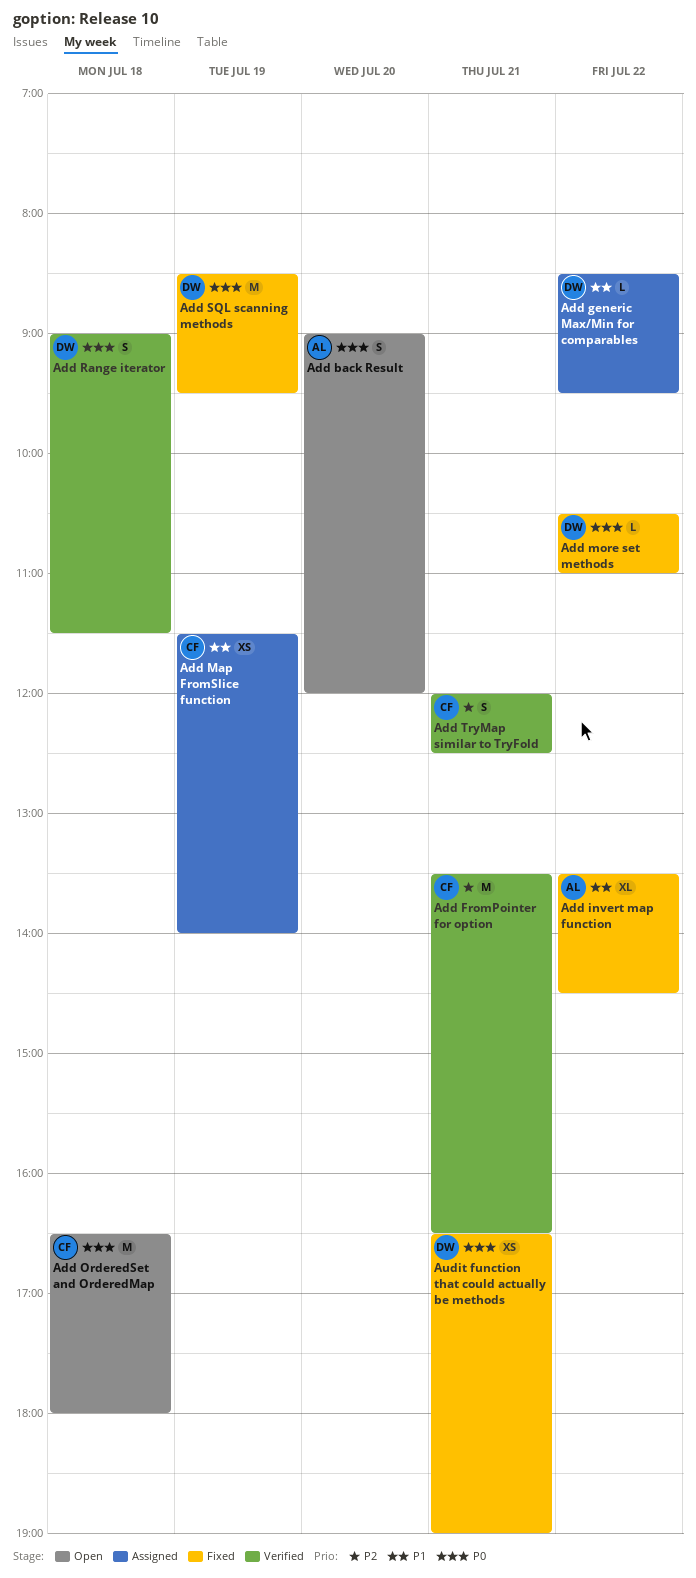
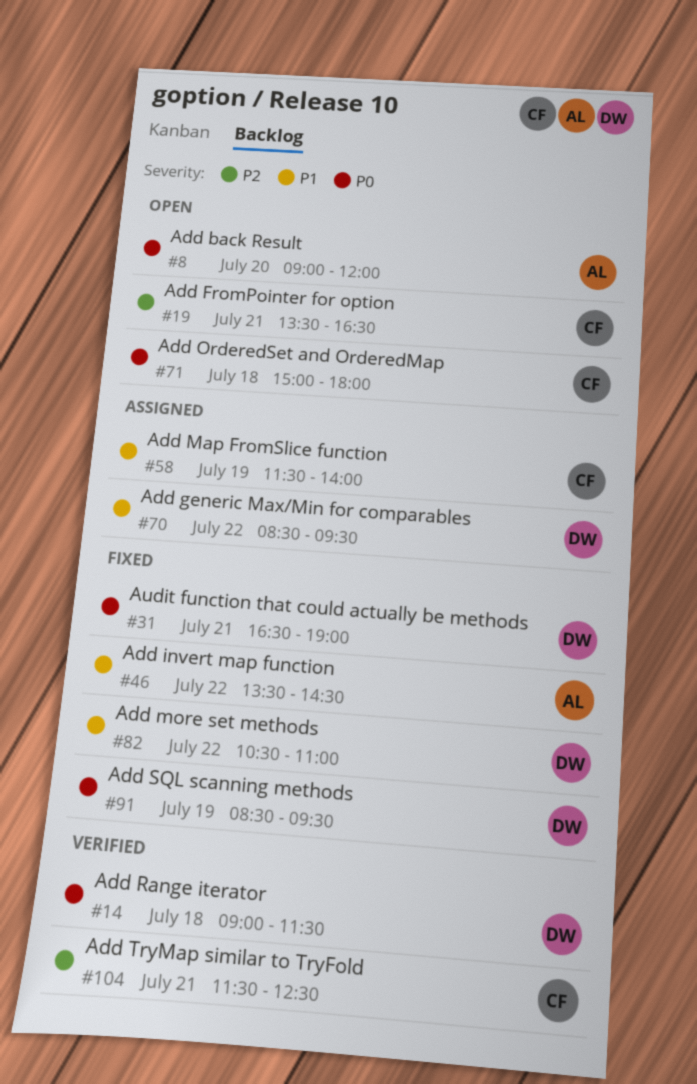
Add FromPointer for option, status: Verified -> Open
Add more set methods, priority: P0 -> P1
Add OrderedSet and OrderedMap, begins: 16:30 -> 15:00
Add TryMap similar to TryFold, begins: 12:00 -> 11:30

